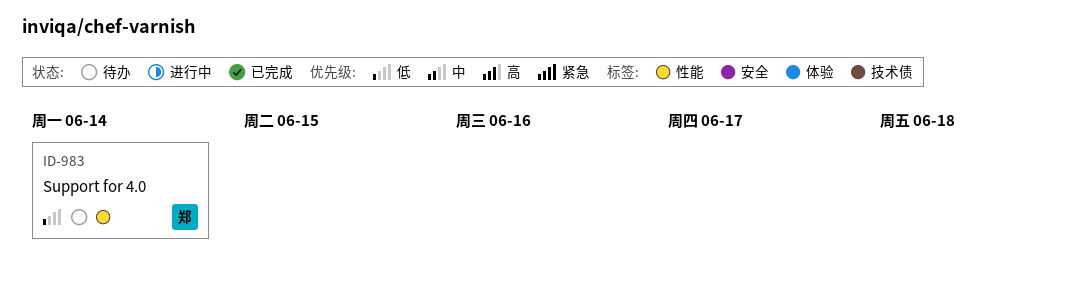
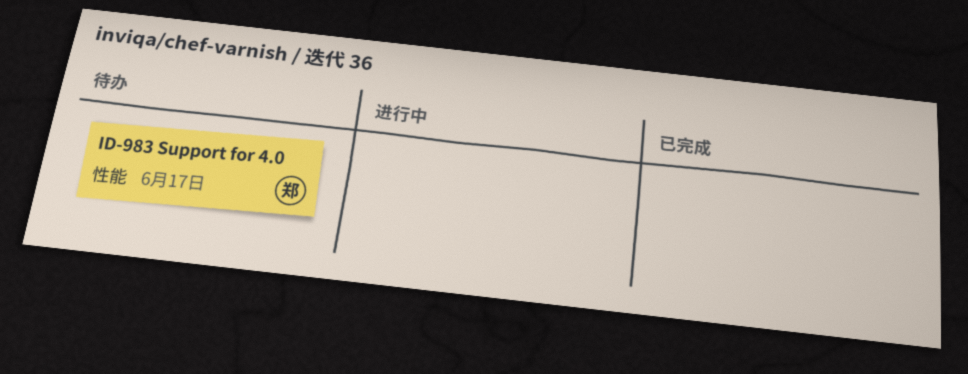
ID-983, due: Jun 14 -> Jun 17

